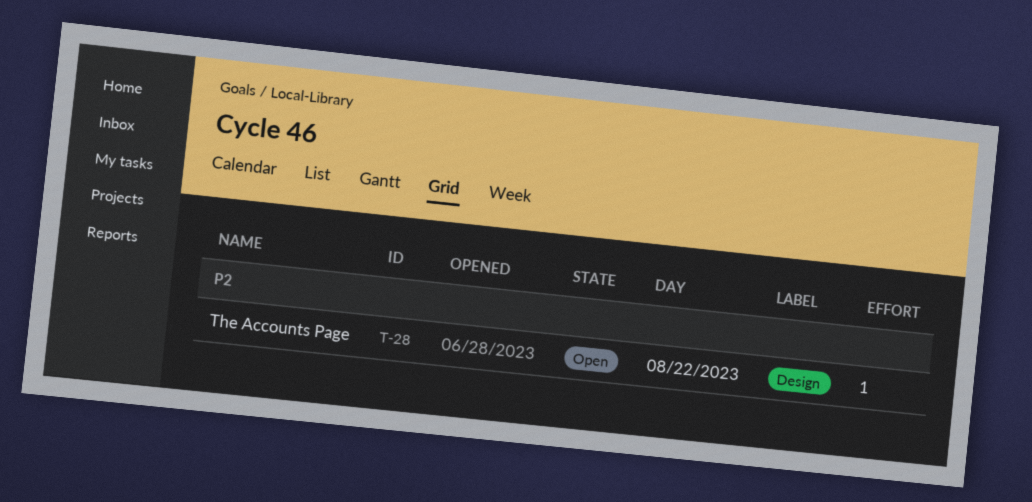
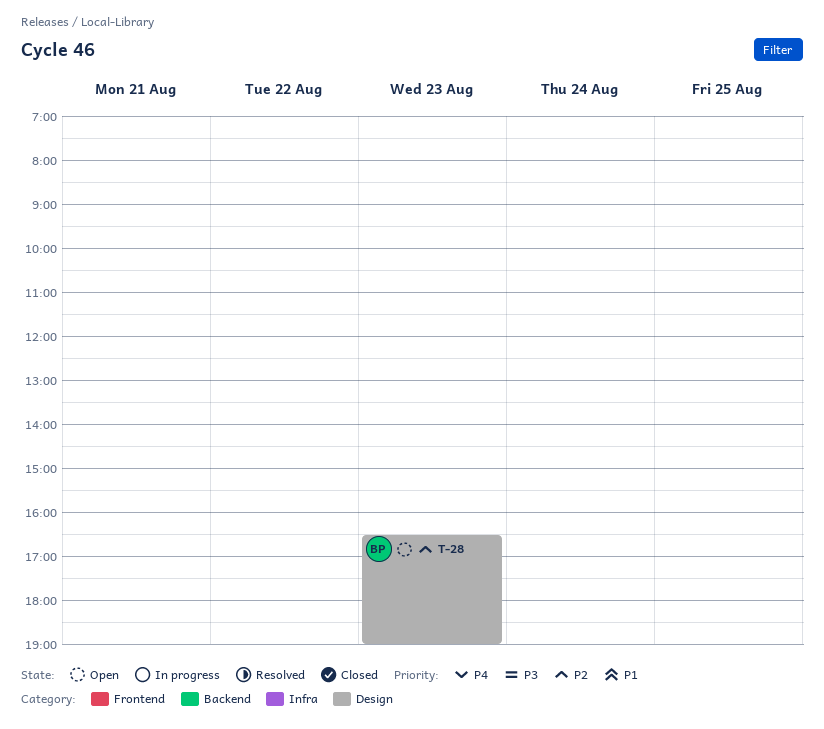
T-28, day: Aug 22 -> Aug 23

